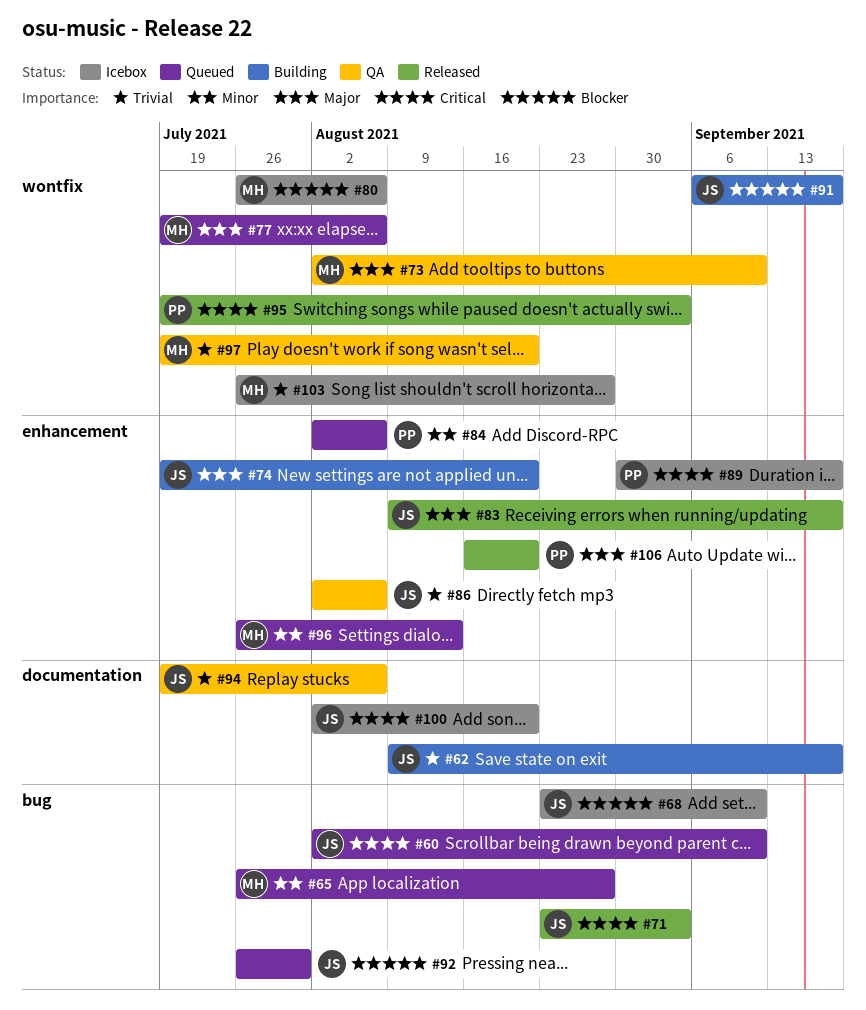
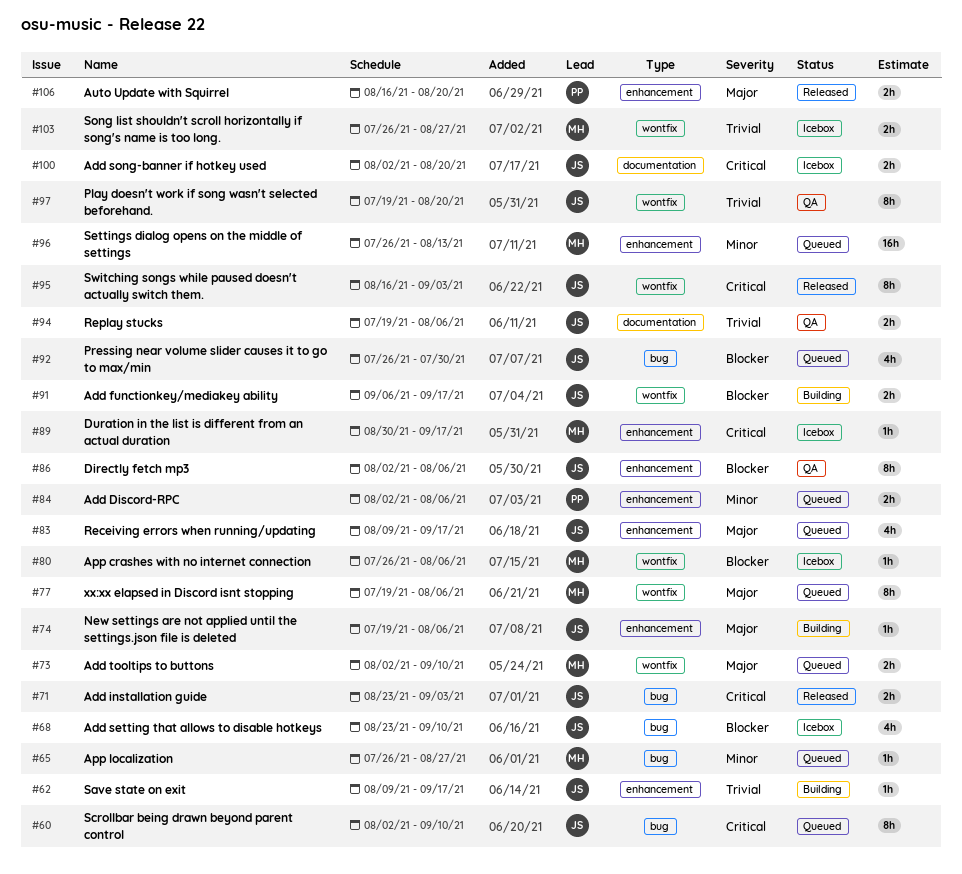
#62, label: documentation -> enhancement
#73, status: QA -> Queued
#74, due: Aug 20 -> Aug 6
#83, status: Released -> Queued
#86, priority: Trivial -> Blocker
#89, owner: PP -> MH
#95, owner: PP -> JS
#95, start: Jul 19 -> Aug 16
#97, owner: MH -> JS

